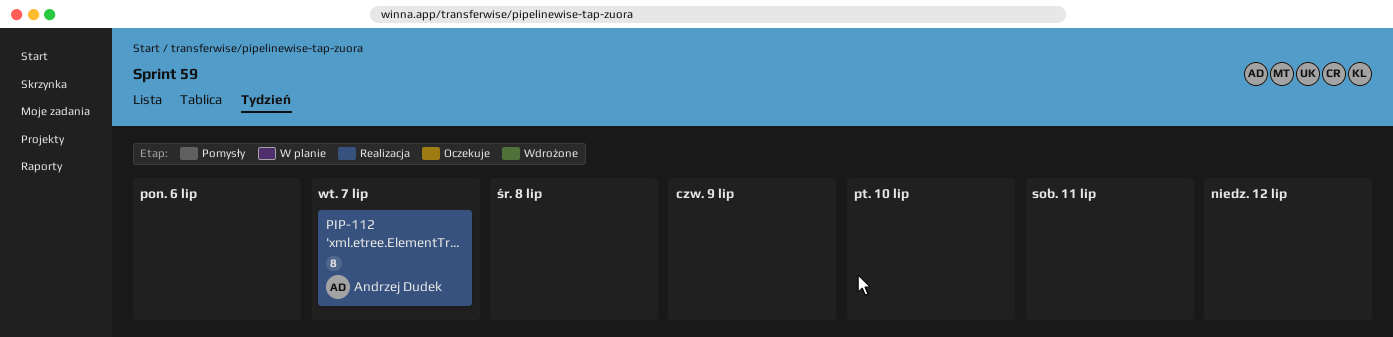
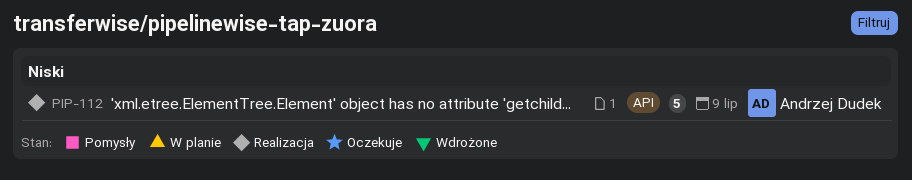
PIP-112, estimate: 8 -> 5
PIP-112, due: Jul 7 -> Jul 9

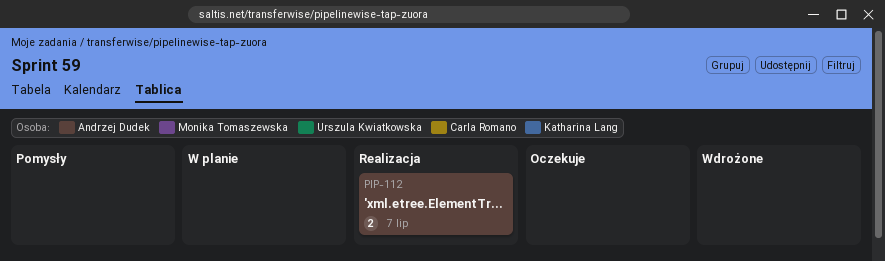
PIP-112, estimate: 5 -> 2
PIP-112, due: Jul 9 -> Jul 7

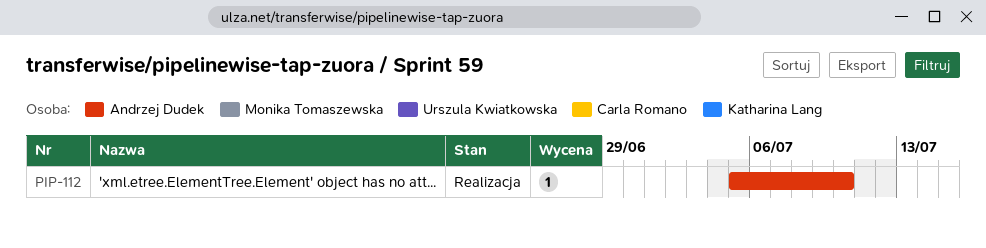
PIP-112, estimate: 2 -> 1
PIP-112, due: Jul 7 -> Jul 10

